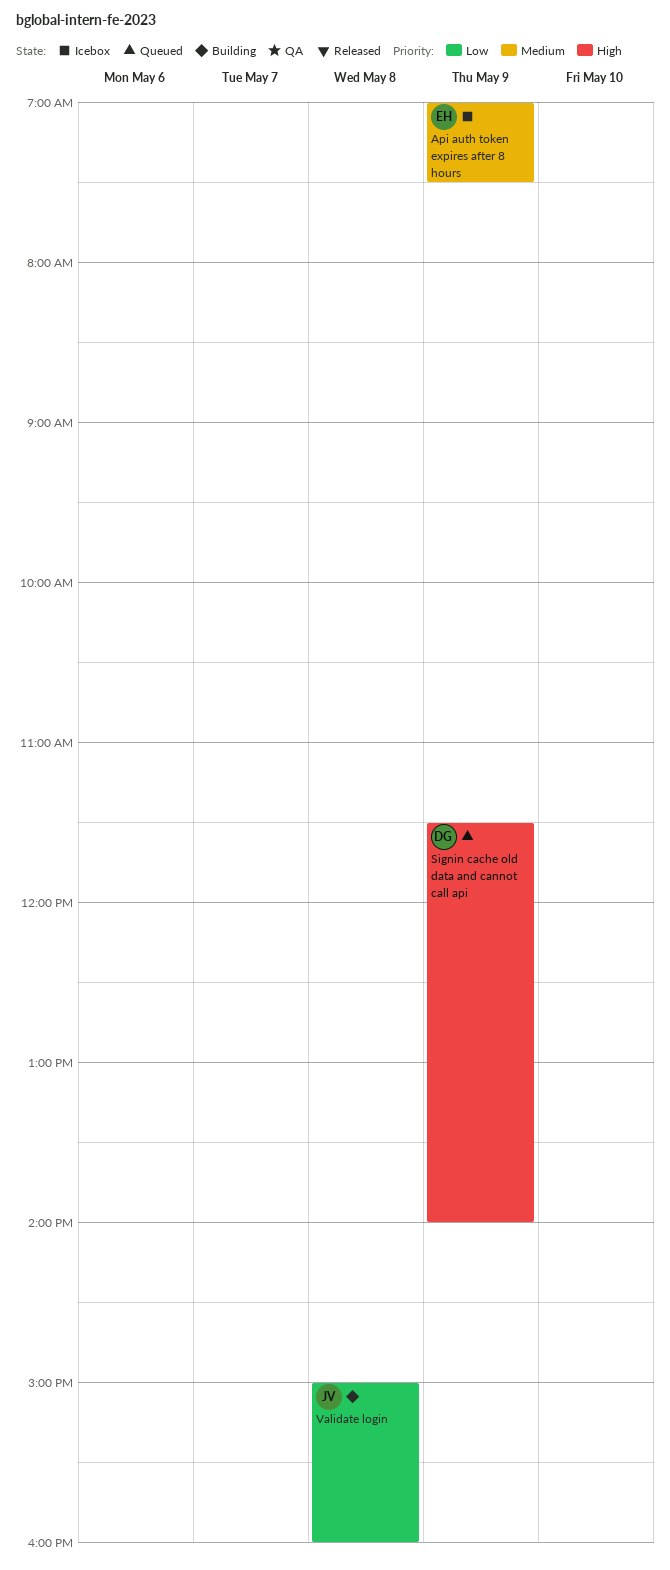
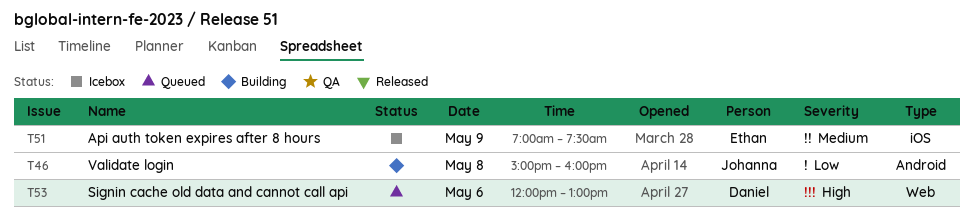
Signin cache old data and cannot call api, day: May 9 -> May 6
Signin cache old data and cannot call api, begins: 11:30 -> 12:00
Signin cache old data and cannot call api, ends: 14:00 -> 13:00

